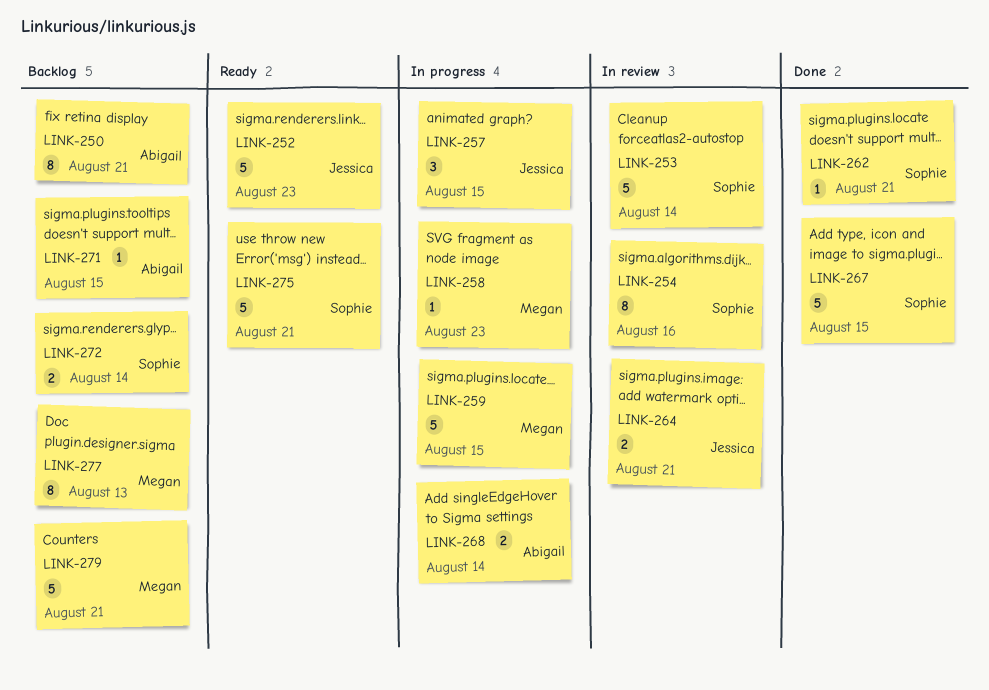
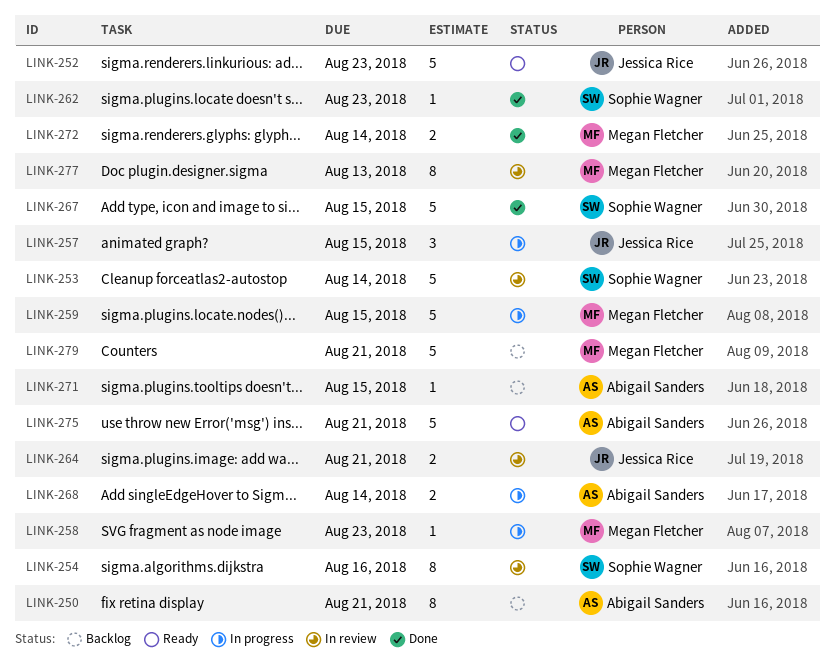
LINK-262, due: Aug 21 -> Aug 23
LINK-272, status: Backlog -> Done
LINK-272, owner: Sophie Wagner -> Megan Fletcher
LINK-275, owner: Sophie Wagner -> Abigail Sanders
LINK-277, status: Backlog -> In review

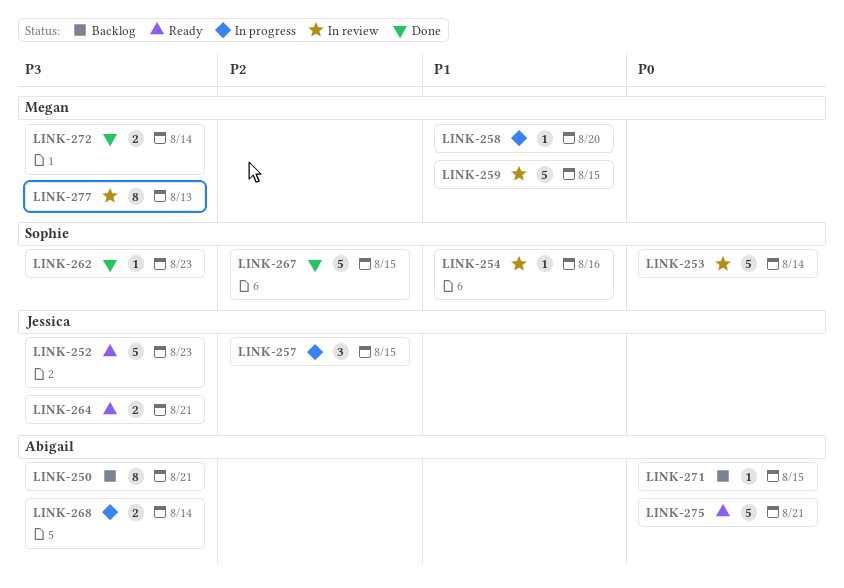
LINK-254, estimate: 8 -> 1
LINK-258, due: Aug 23 -> Aug 20
LINK-259, status: In progress -> In review
LINK-264, status: In review -> Ready
LINK-279: present -> none

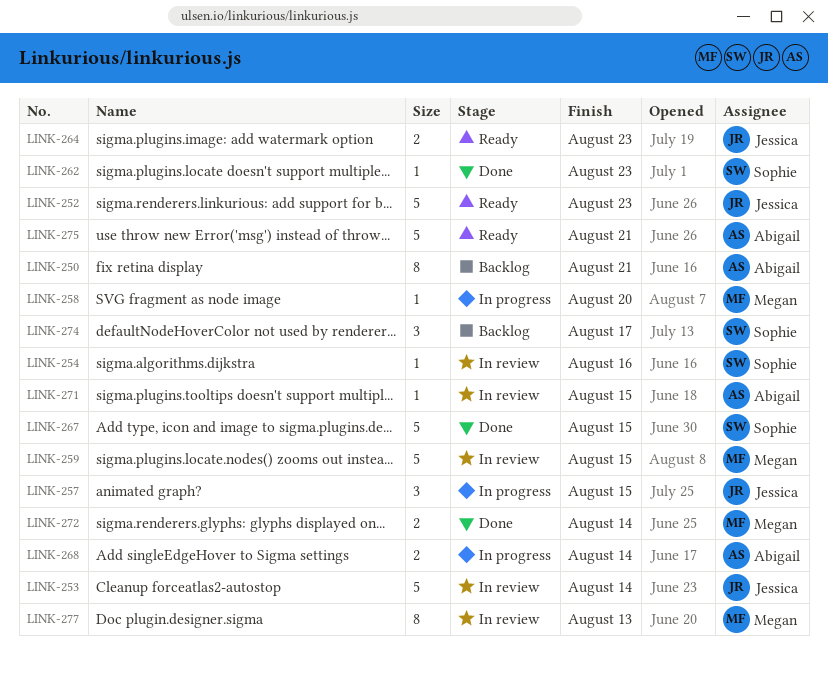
LINK-253, owner: Sophie -> Jessica
LINK-264, due: Aug 21 -> Aug 23
LINK-271, status: Backlog -> In review
LINK-274: none -> present

